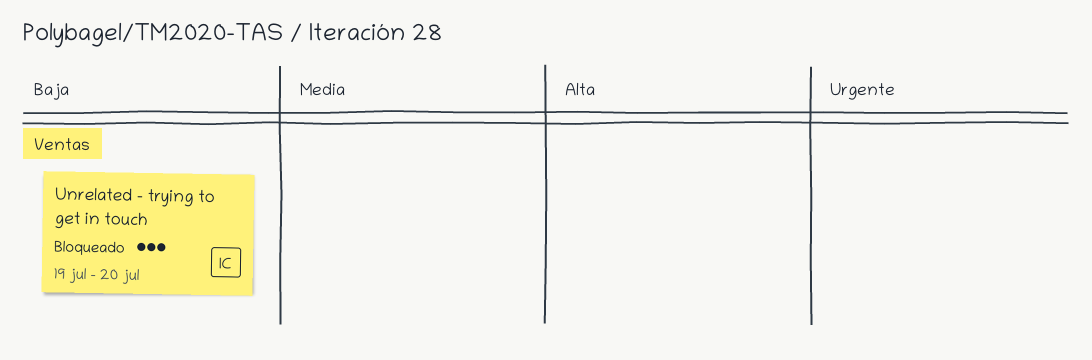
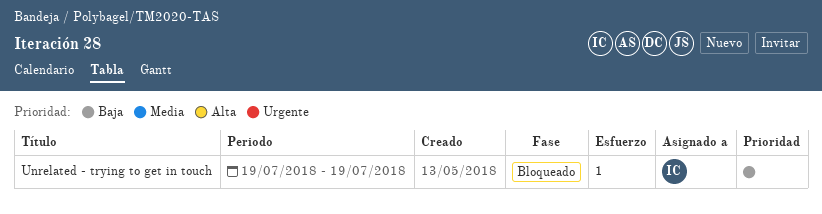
Unrelated - trying to get in touch, estimate: 3 -> 1
Unrelated - trying to get in touch, due: Jul 20 -> Jul 19

